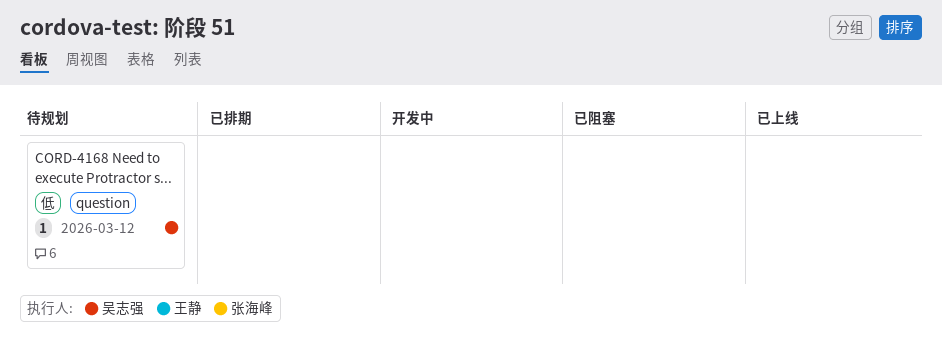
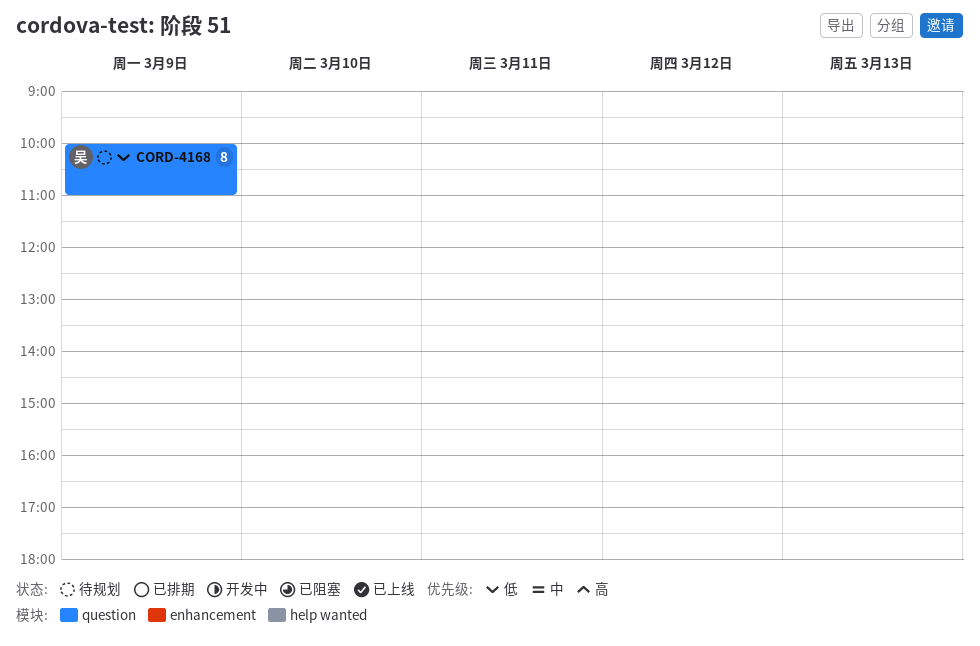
CORD-4168, estimate: 1 -> 8
CORD-4168, day: Mar 12 -> Mar 9

